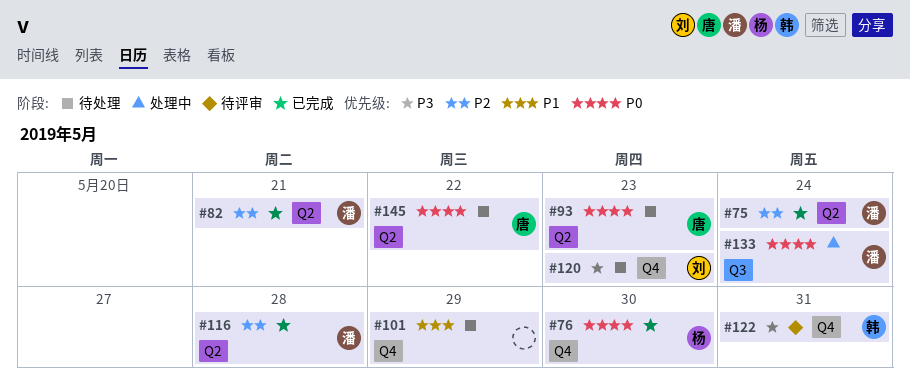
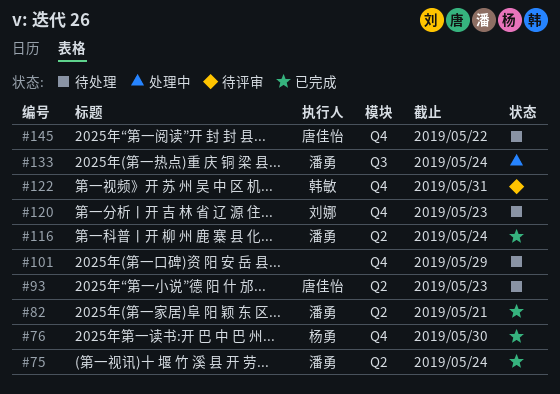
#116, due: May 28 -> May 24
#145, label: Q2 -> Q4

